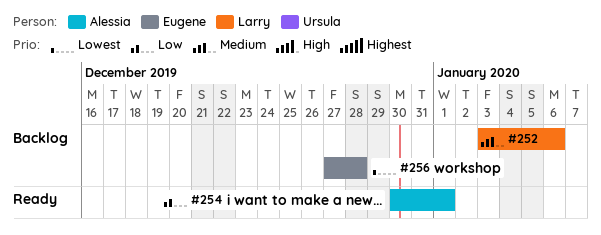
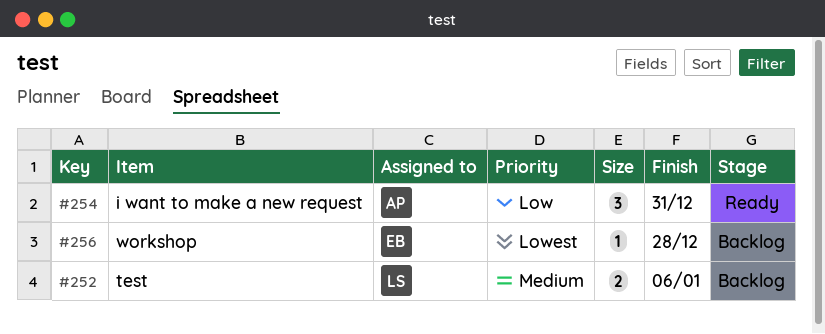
#254, due: Jan 1 -> Dec 31

